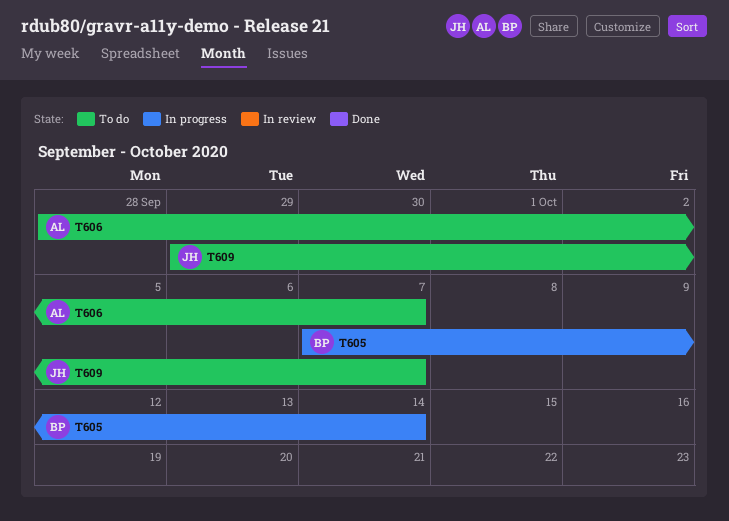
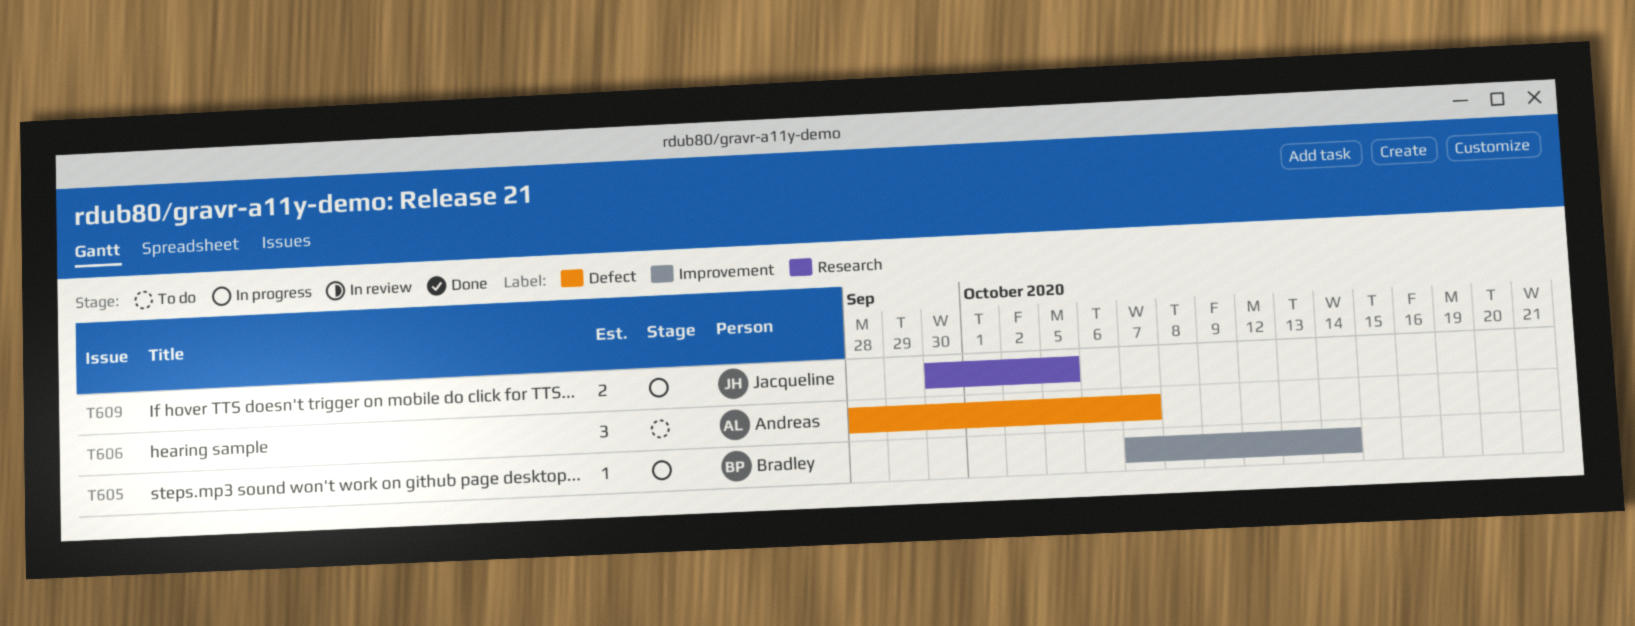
T609, status: To do -> In progress
T609, start: Sep 29 -> Sep 30
T609, due: Oct 7 -> Oct 5

